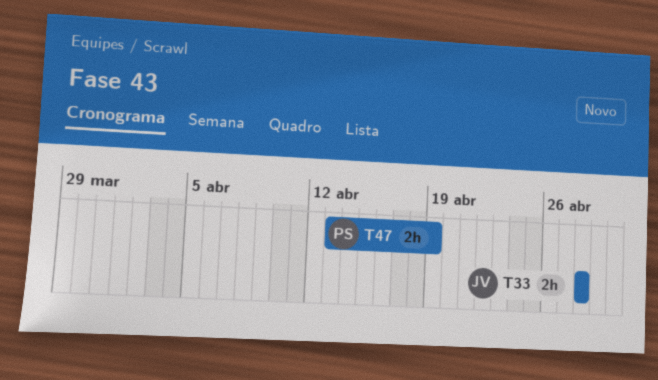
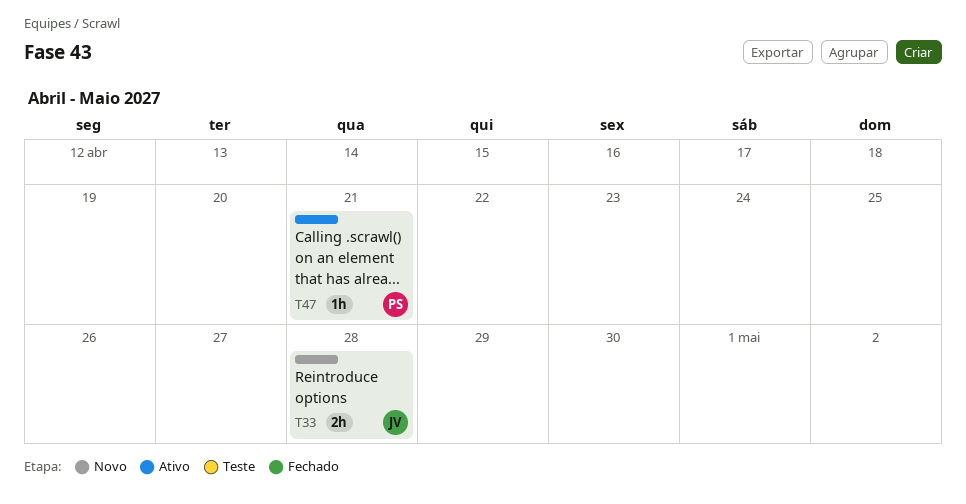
T47, estimate: 2h -> 1h
T47, due: Apr 19 -> Apr 21

